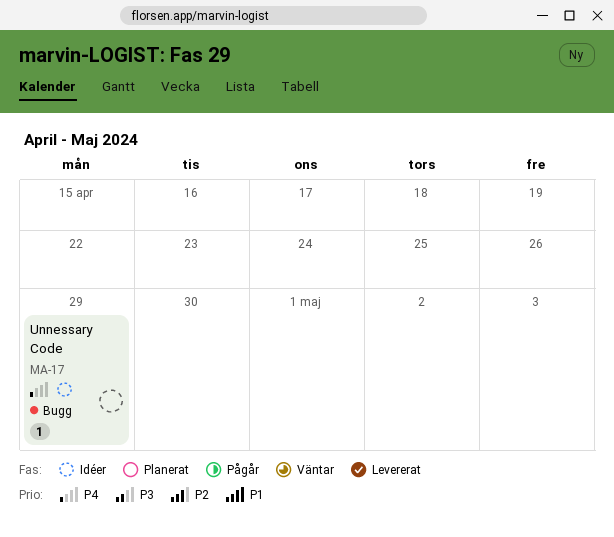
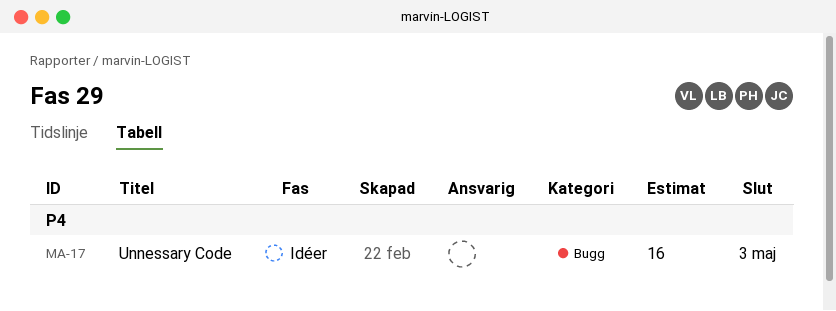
MA-17, estimate: 1 -> 16
MA-17, due: Apr 29 -> May 3

